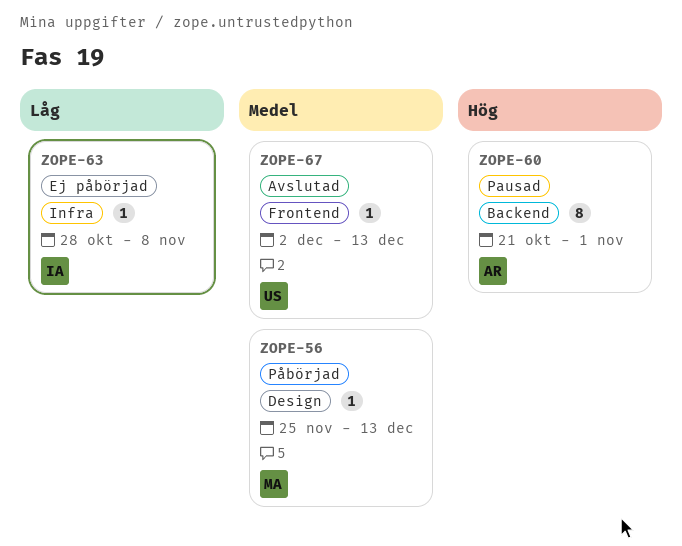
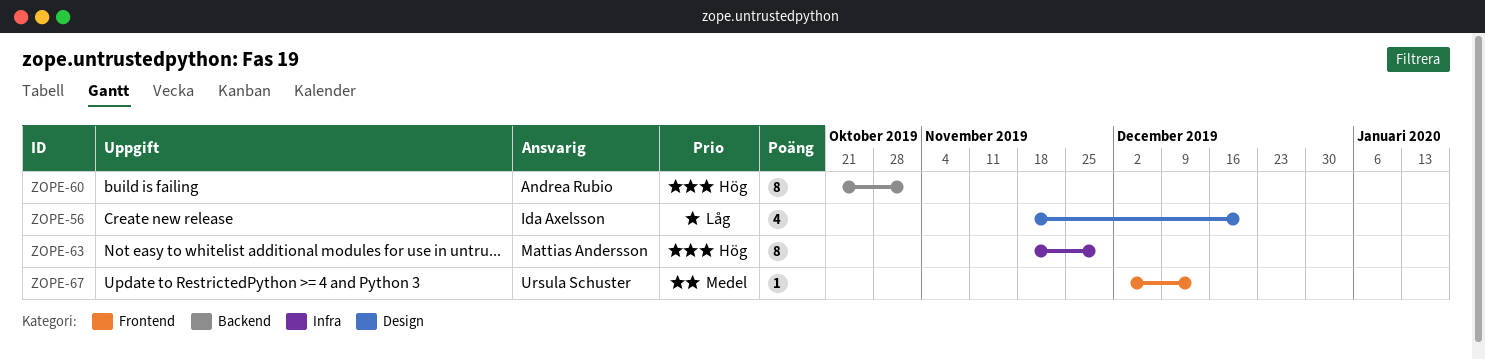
ZOPE-56, owner: Mattias Andersson -> Ida Axelsson
ZOPE-56, priority: Medel -> Låg
ZOPE-56, estimate: 1 -> 4
ZOPE-56, start: Nov 25 -> Nov 18
ZOPE-56, due: Dec 13 -> Dec 20
ZOPE-63, owner: Ida Axelsson -> Mattias Andersson
ZOPE-63, priority: Låg -> Hög
ZOPE-63, estimate: 1 -> 8
ZOPE-63, start: Oct 28 -> Nov 18
ZOPE-63, due: Nov 8 -> Nov 29

